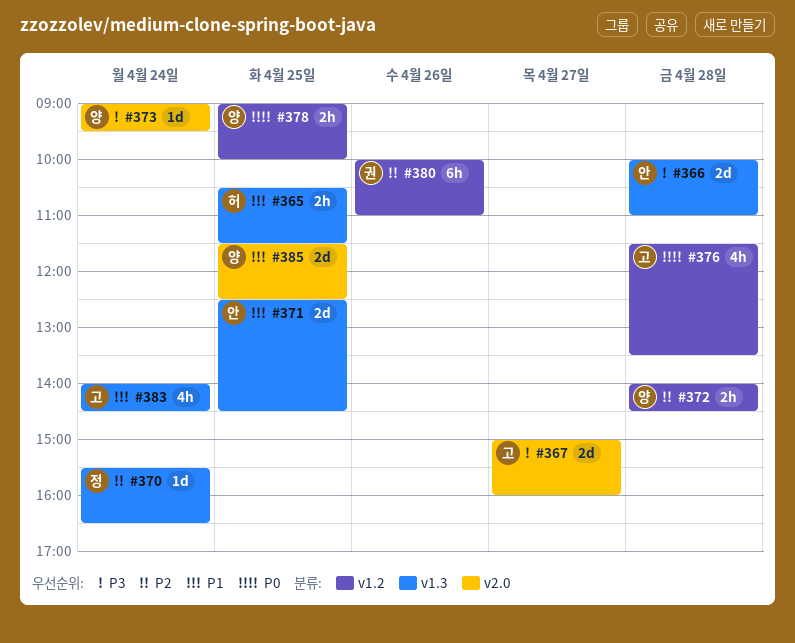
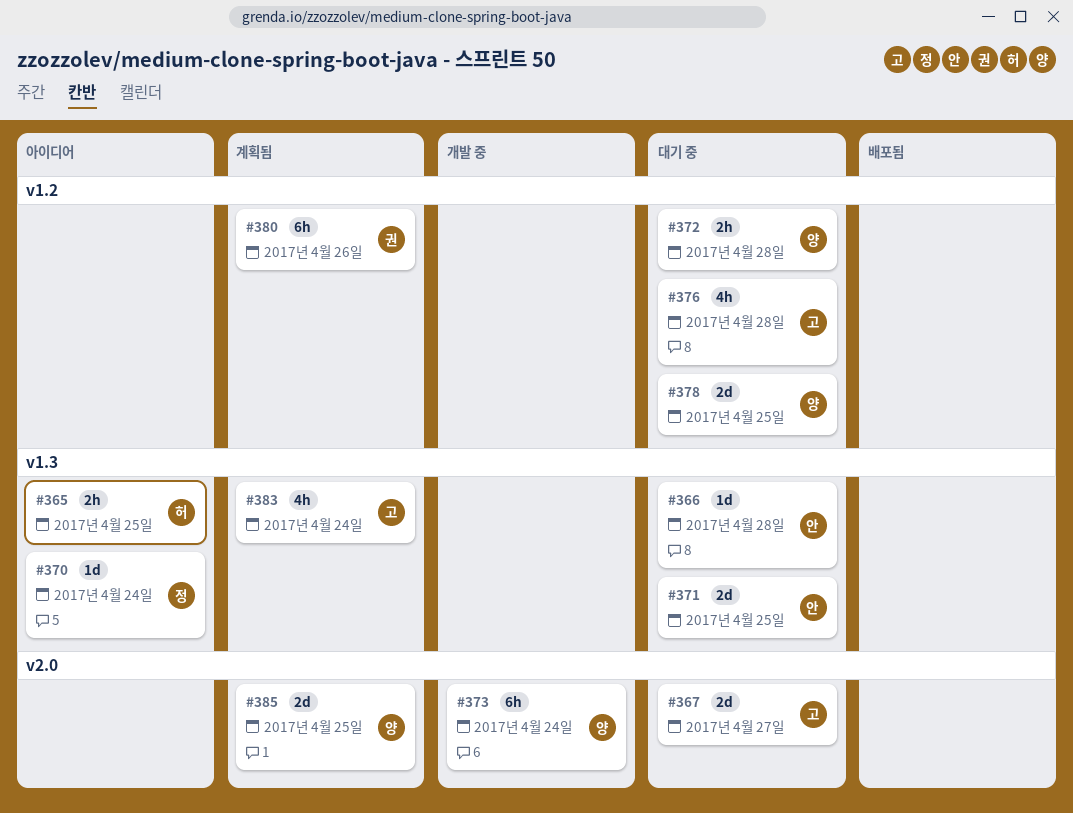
#366, estimate: 2d -> 1d
#373, estimate: 1d -> 6h
#378, estimate: 2h -> 2d

